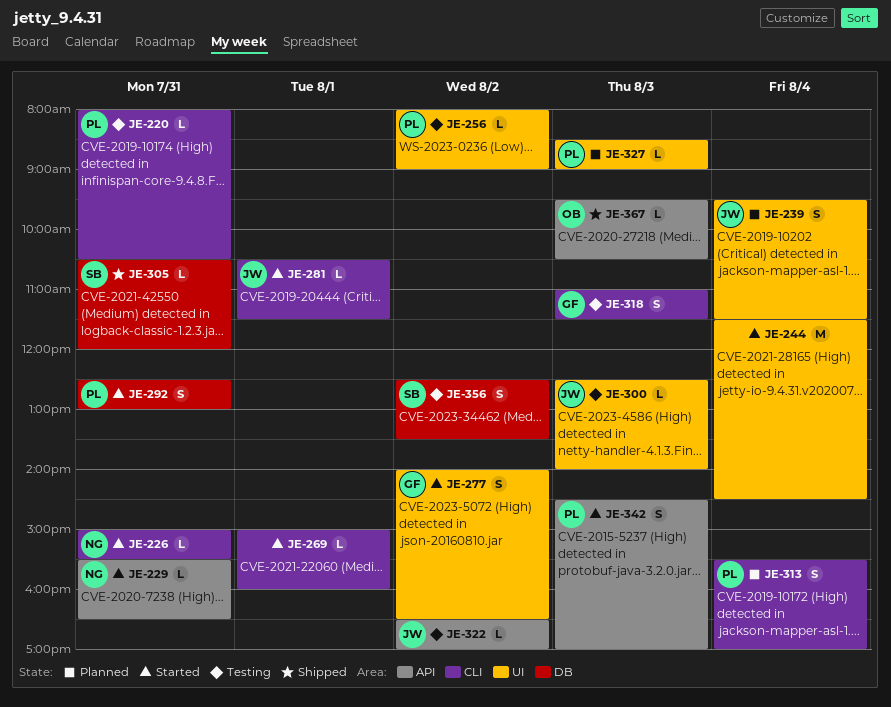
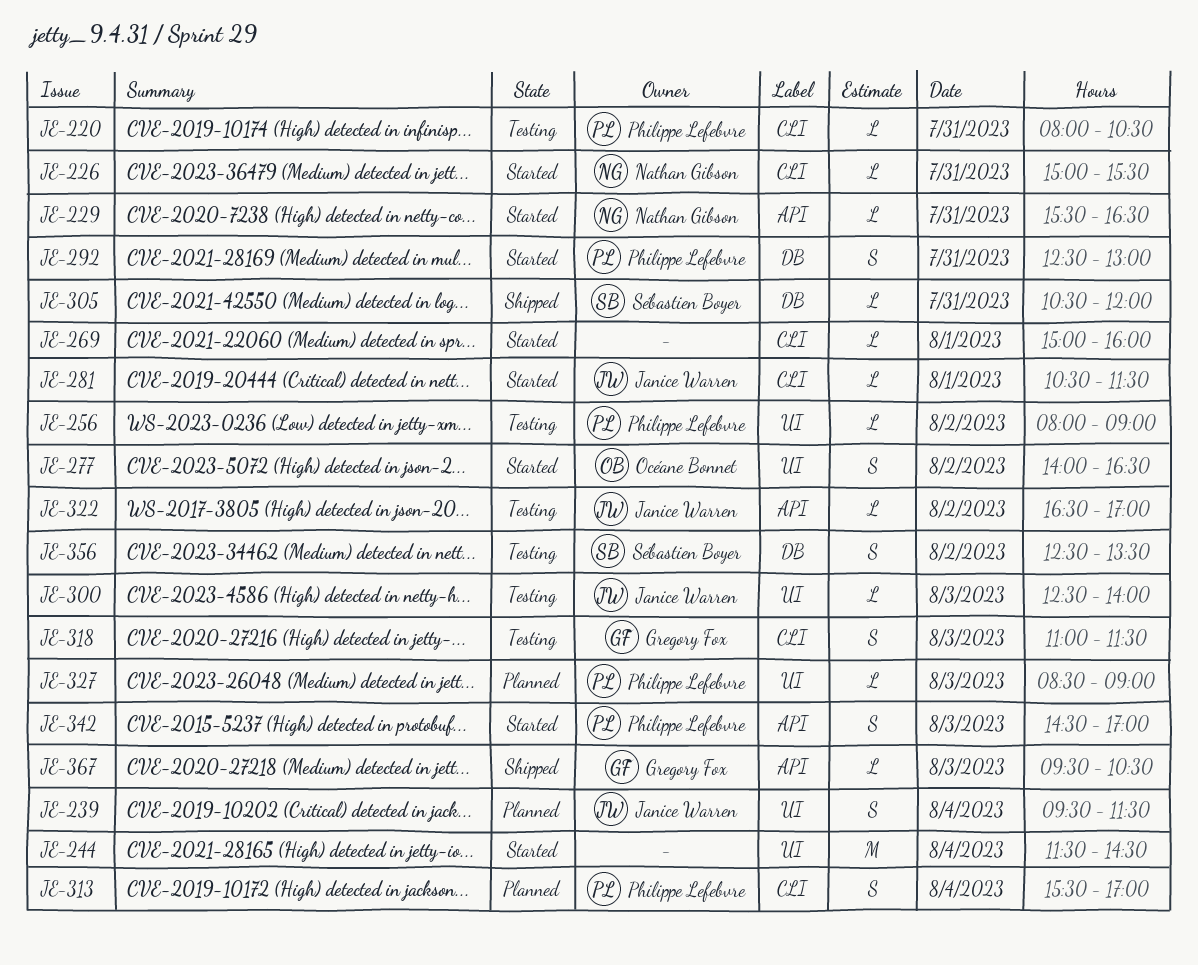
JE-277, owner: Gregory Fox -> Océane Bonnet
JE-367, owner: Océane Bonnet -> Gregory Fox

